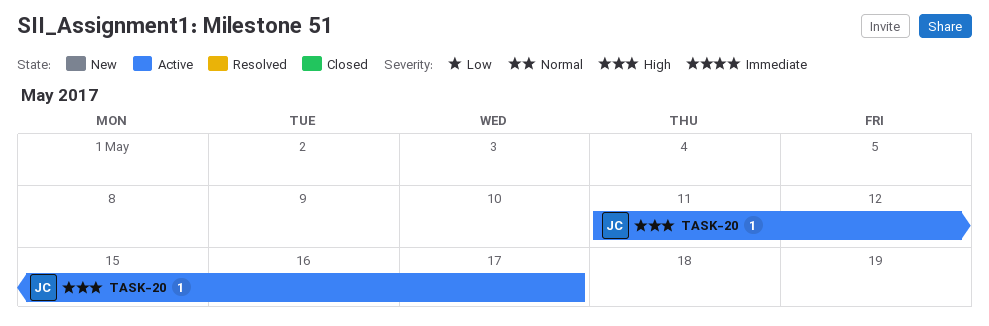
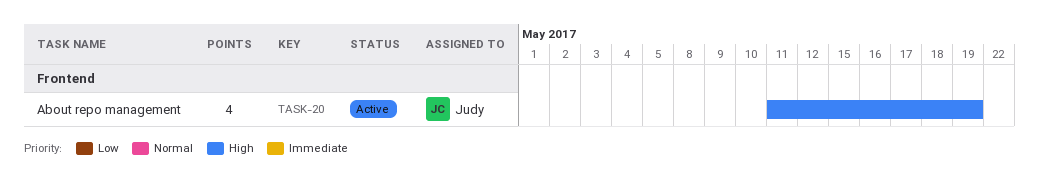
TASK-20, estimate: 1 -> 4
TASK-20, due: May 17 -> May 19

